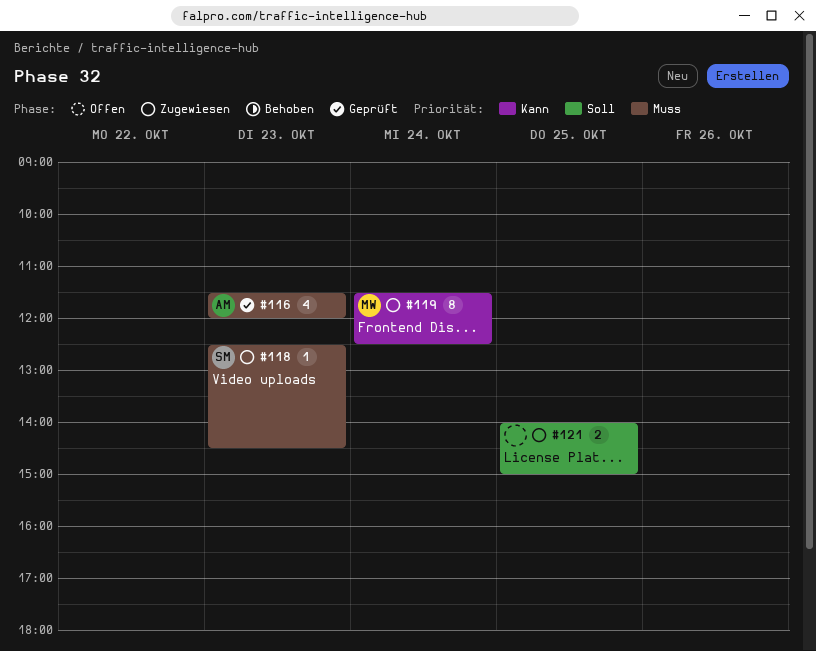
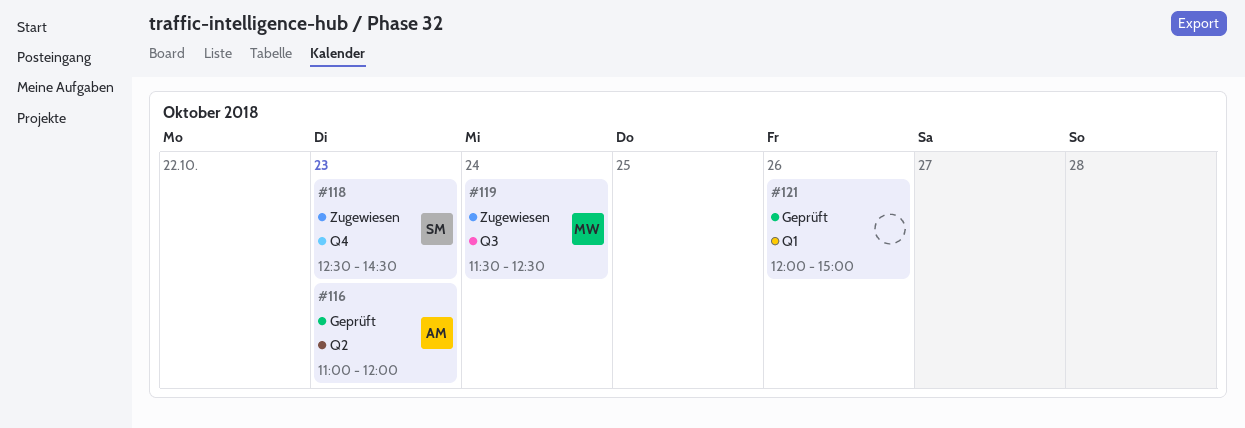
#116, begins: 11:30 -> 11:00
#121, status: Zugewiesen -> Geprüft
#121, day: Oct 25 -> Oct 26
#121, begins: 14:00 -> 12:00

